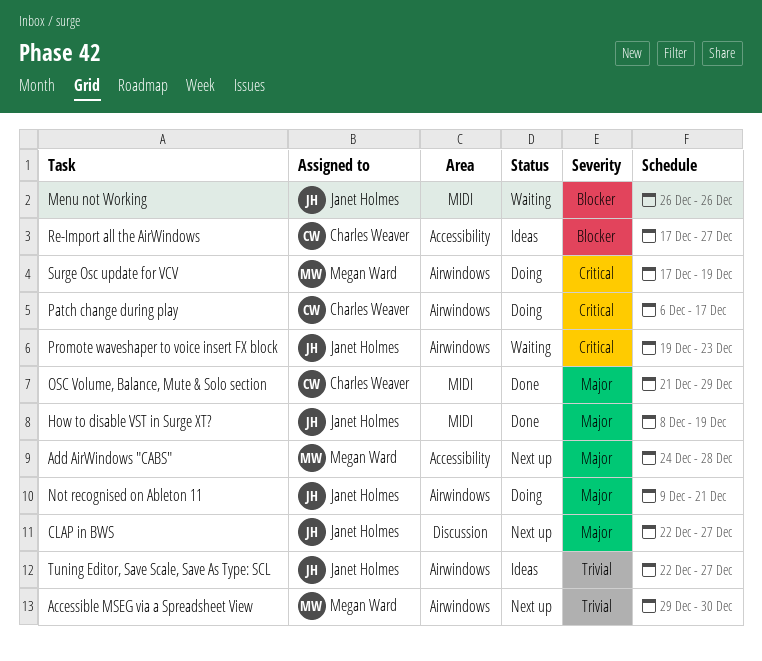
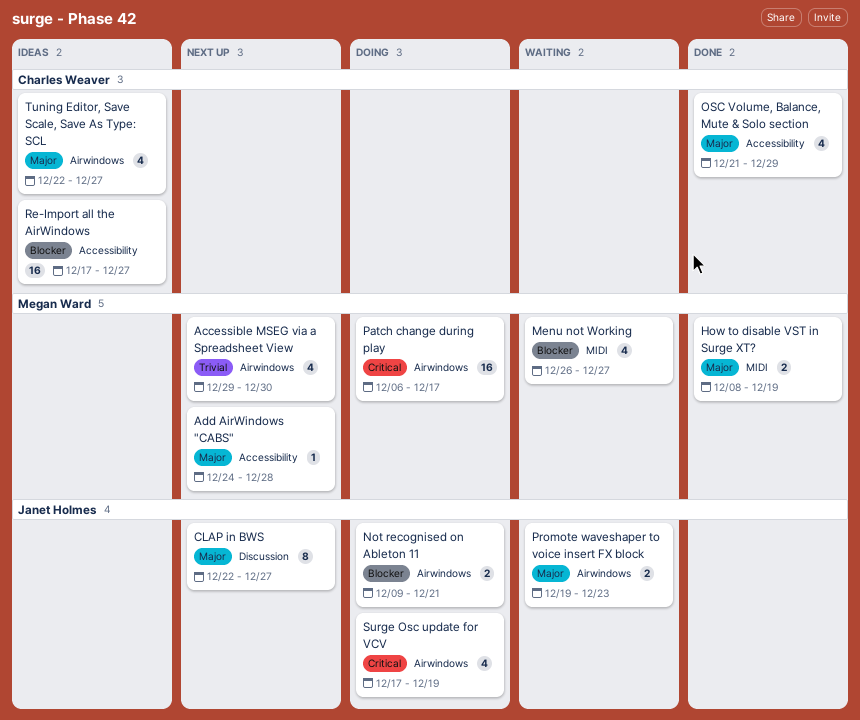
How to disable VST in Surge XT?, owner: Janet Holmes -> Megan Ward
Menu not Working, owner: Janet Holmes -> Megan Ward
Menu not Working, due: Dec 26 -> Dec 27
Not recognised on Ableton 11, priority: Major -> Blocker
OSC Volume, Balance, Mute & Solo section, label: MIDI -> Accessibility
Patch change during play, owner: Charles Weaver -> Megan Ward
Promote waveshaper to voice insert FX block, priority: Critical -> Major
Surge Osc update for VCV, owner: Megan Ward -> Janet Holmes
Tuning Editor, Save Scale, Save As Type: SCL, owner: Janet Holmes -> Charles Weaver
Tuning Editor, Save Scale, Save As Type: SCL, priority: Trivial -> Major

